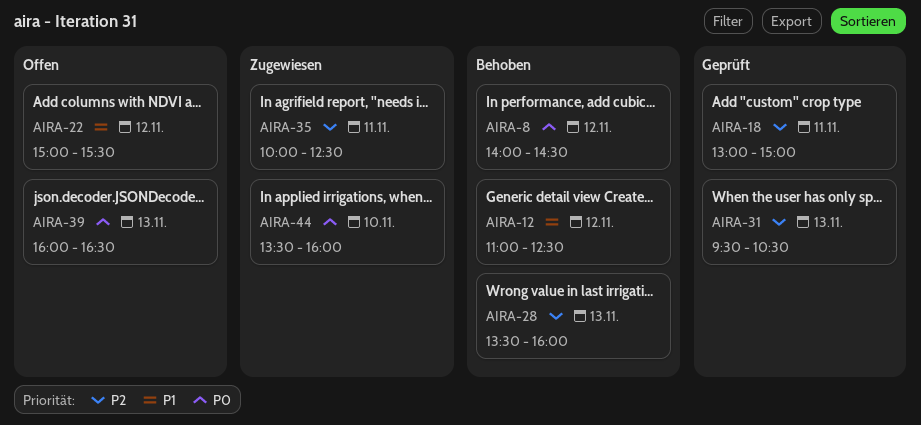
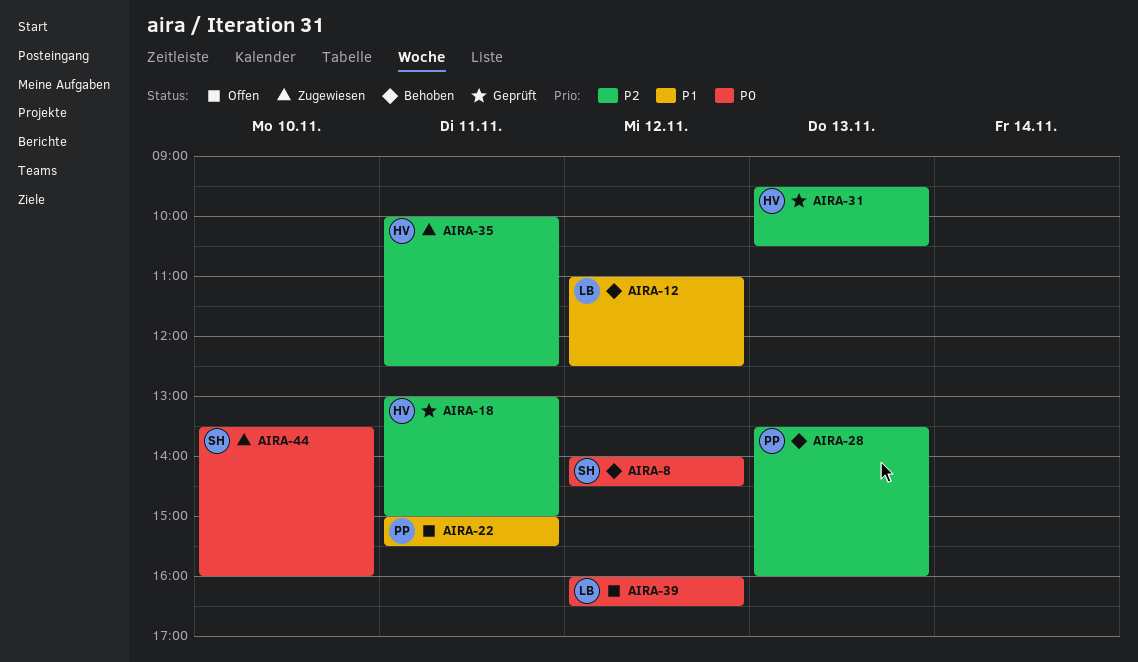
AIRA-22, day: Nov 12 -> Nov 11
AIRA-39, day: Nov 13 -> Nov 12

